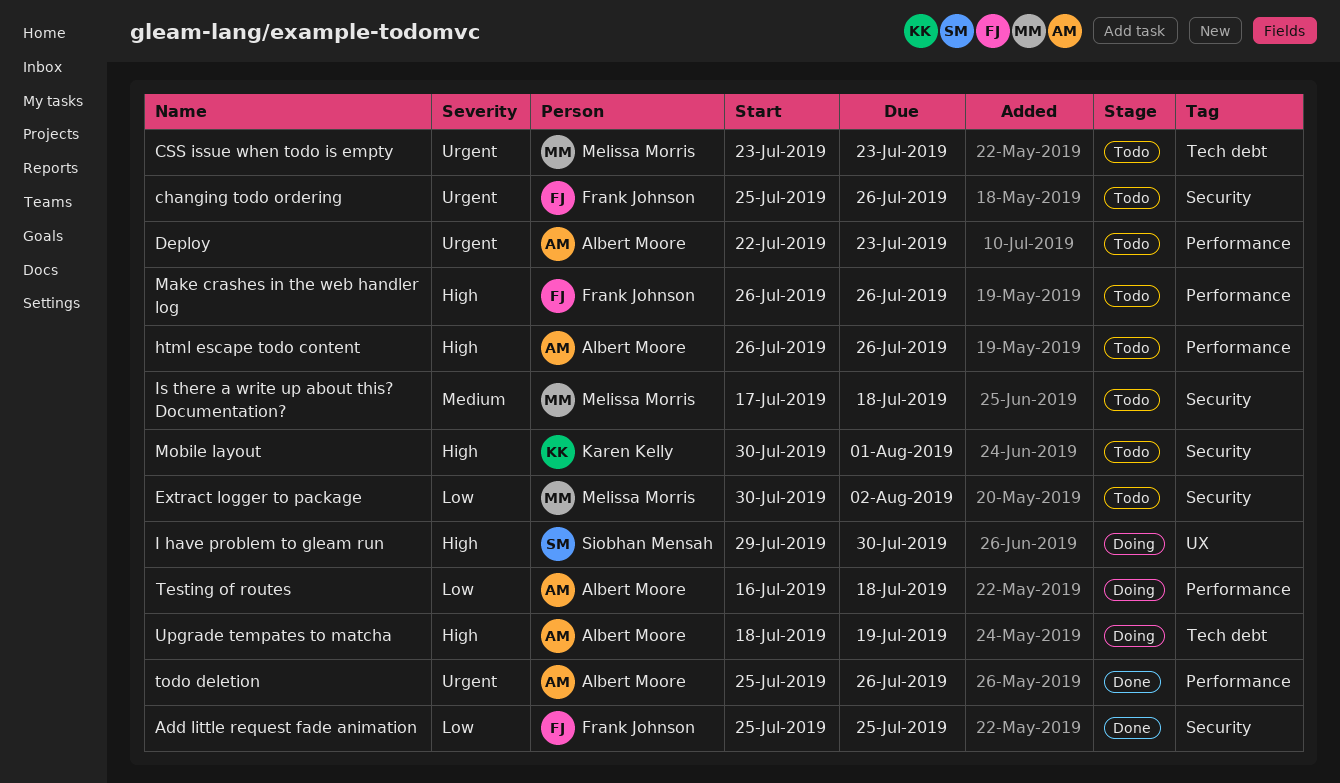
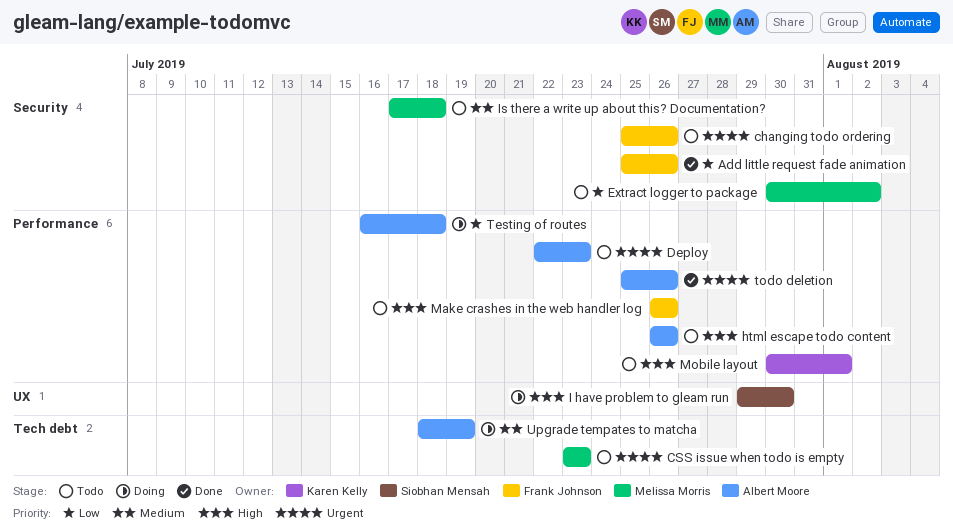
Add little request fade animation, due: Jul 25 -> Jul 26
Mobile layout, label: Security -> Performance
Upgrade tempates to matcha, priority: High -> Medium

